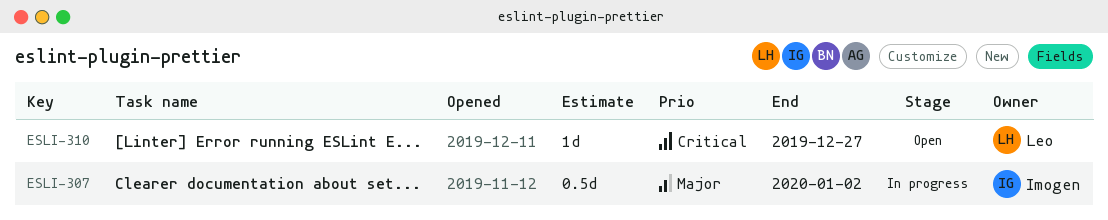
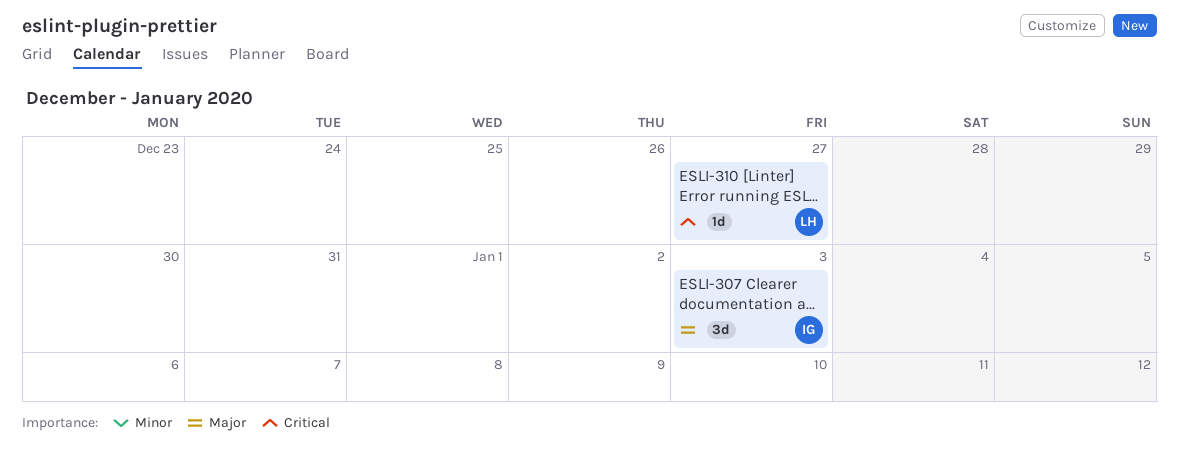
ESLI-307, estimate: 0.5d -> 3d
ESLI-307, due: Jan 2 -> Jan 3

